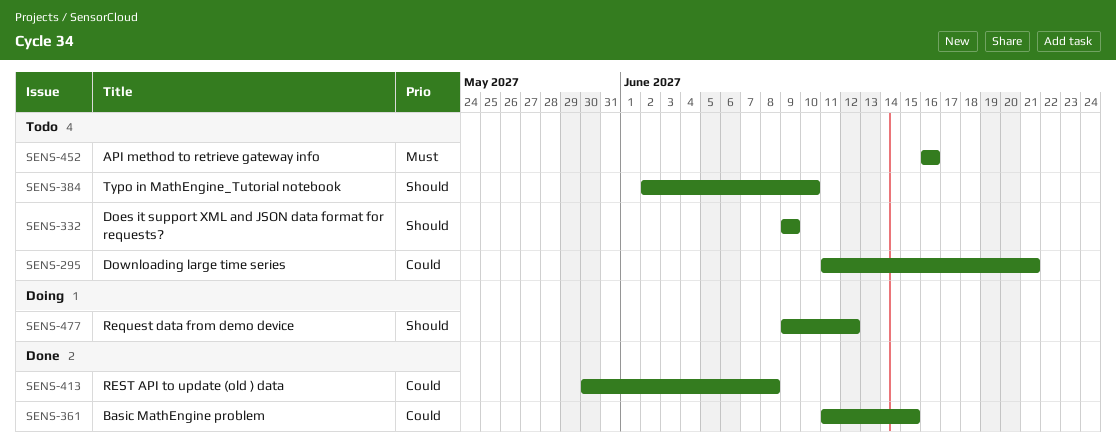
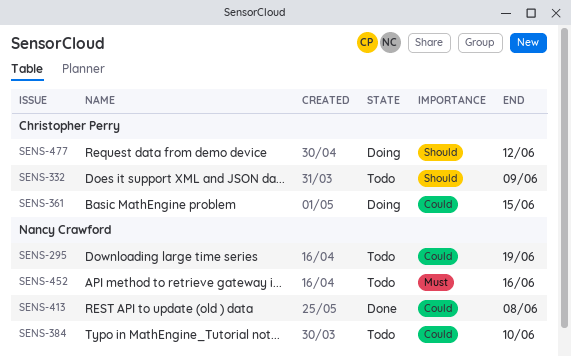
SENS-295, due: Jun 21 -> Jun 19
SENS-361, status: Done -> Doing
SENS-384, priority: Should -> Could

